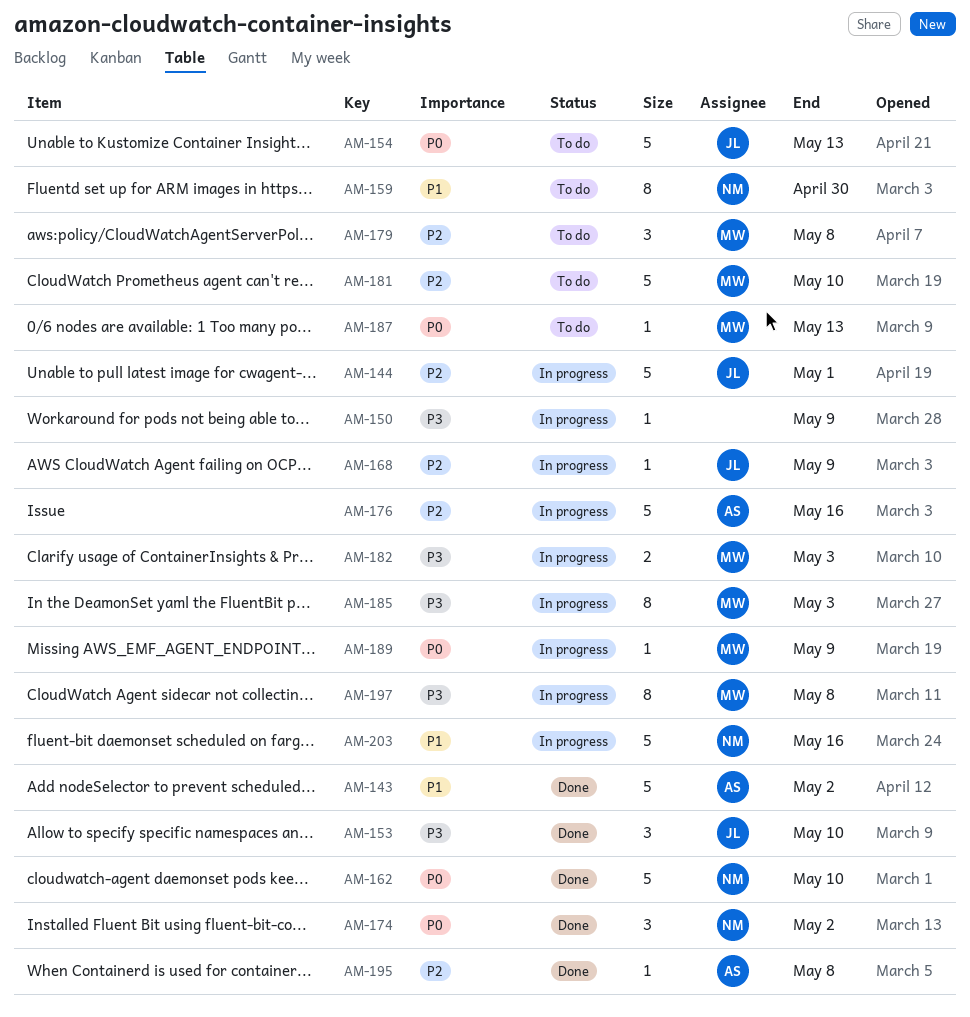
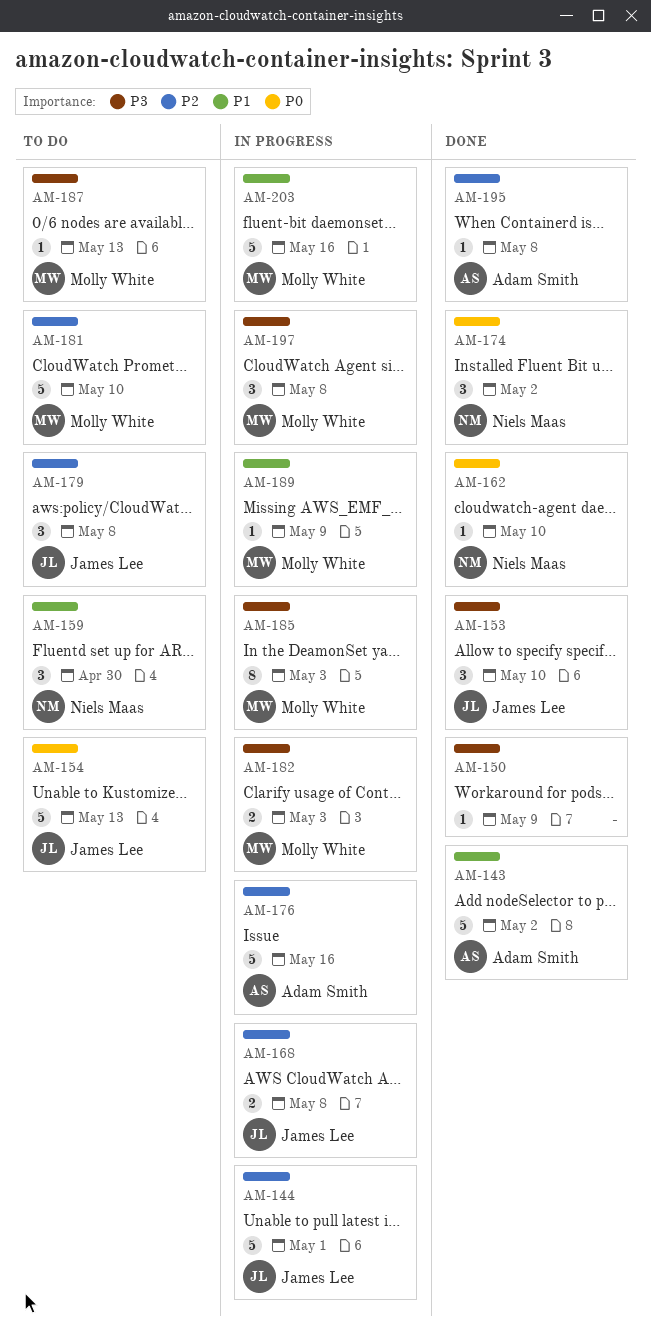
AM-150, status: In progress -> Done
AM-159, estimate: 8 -> 3
AM-162, estimate: 5 -> 1
AM-168, estimate: 1 -> 2
AM-168, due: May 9 -> May 8
AM-179, owner: Molly White -> James Lee
AM-187, priority: P0 -> P3
AM-189, priority: P0 -> P1
AM-197, estimate: 8 -> 3
AM-203, owner: Niels Maas -> Molly White

